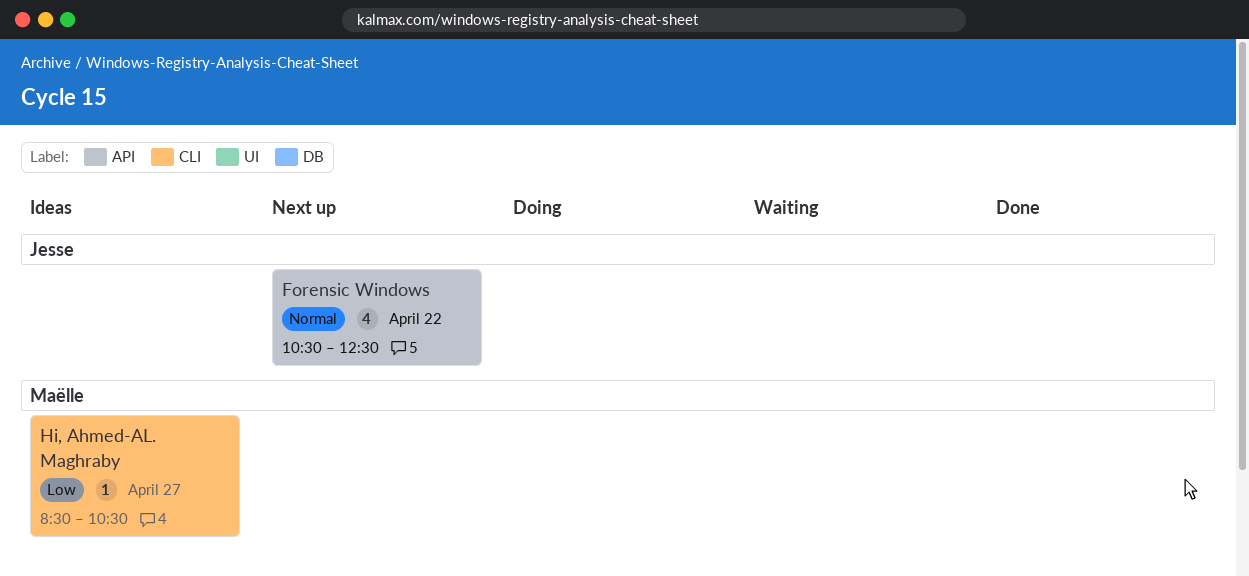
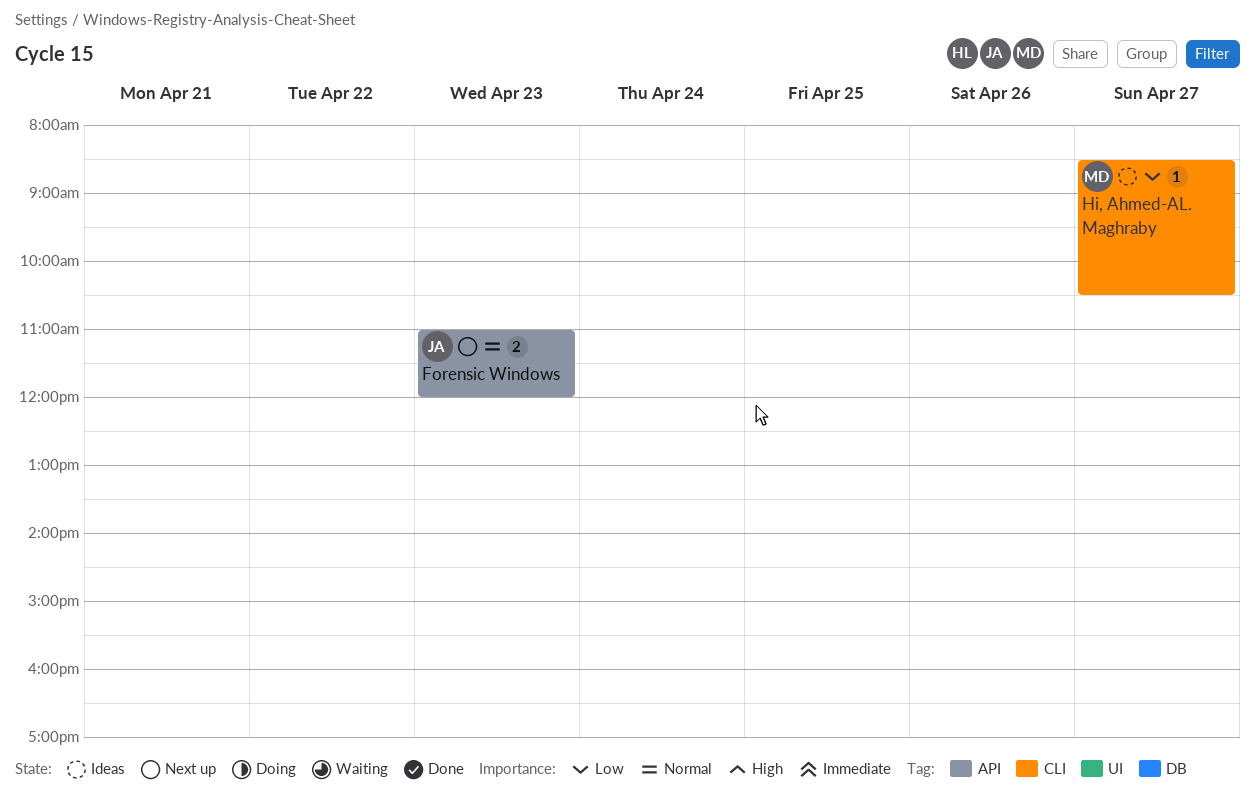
Forensic Windows, estimate: 4 -> 2
Forensic Windows, day: Apr 22 -> Apr 23
Forensic Windows, begins: 10:30 -> 11:00
Forensic Windows, ends: 12:30 -> 12:00

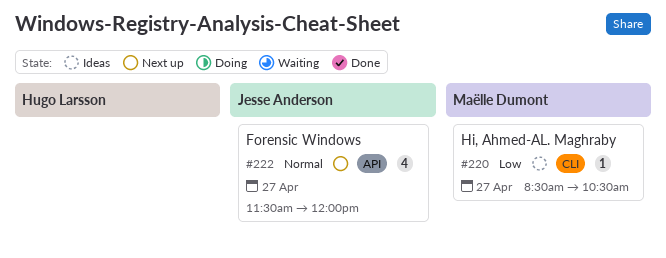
Forensic Windows, estimate: 2 -> 4
Forensic Windows, day: Apr 23 -> Apr 27
Forensic Windows, begins: 11:00 -> 11:30

